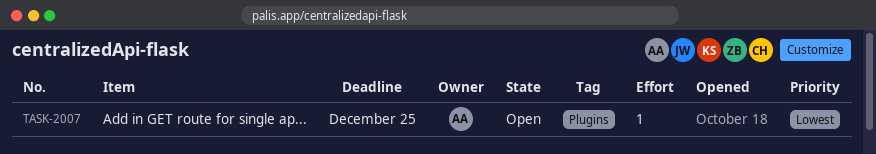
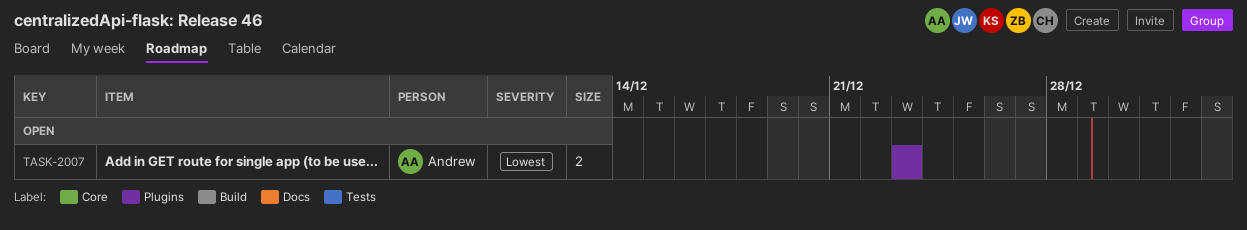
TASK-2007, estimate: 1 -> 2
TASK-2007, due: Dec 25 -> Dec 23

